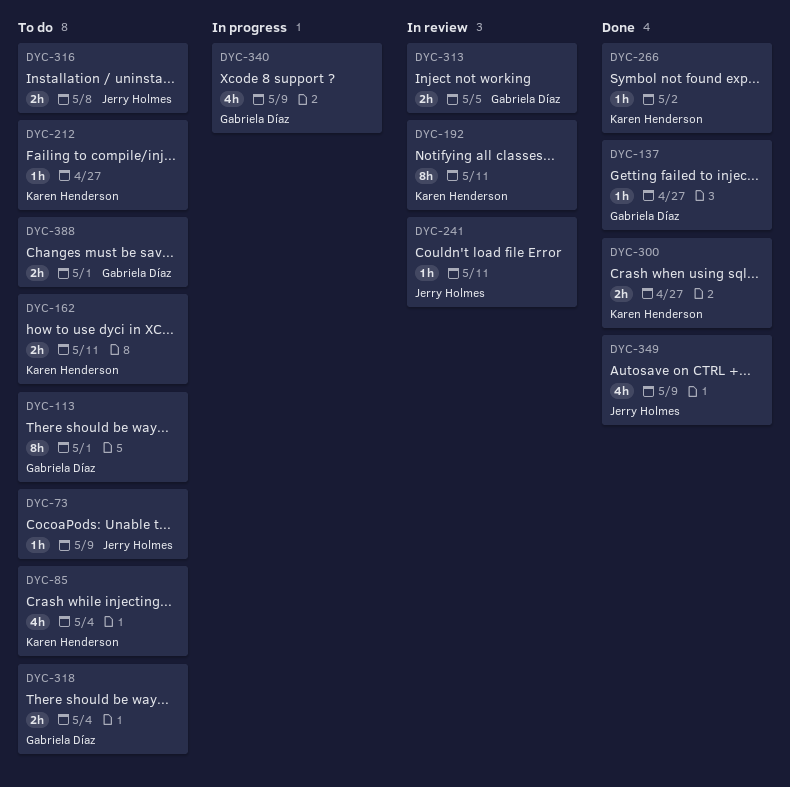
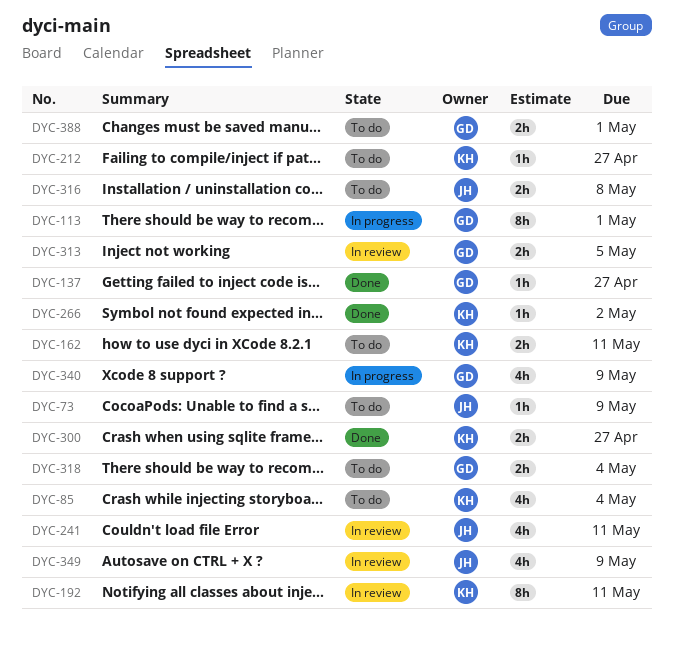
DYC-113, status: To do -> In progress
DYC-241, estimate: 1h -> 4h
DYC-349, status: Done -> In review

